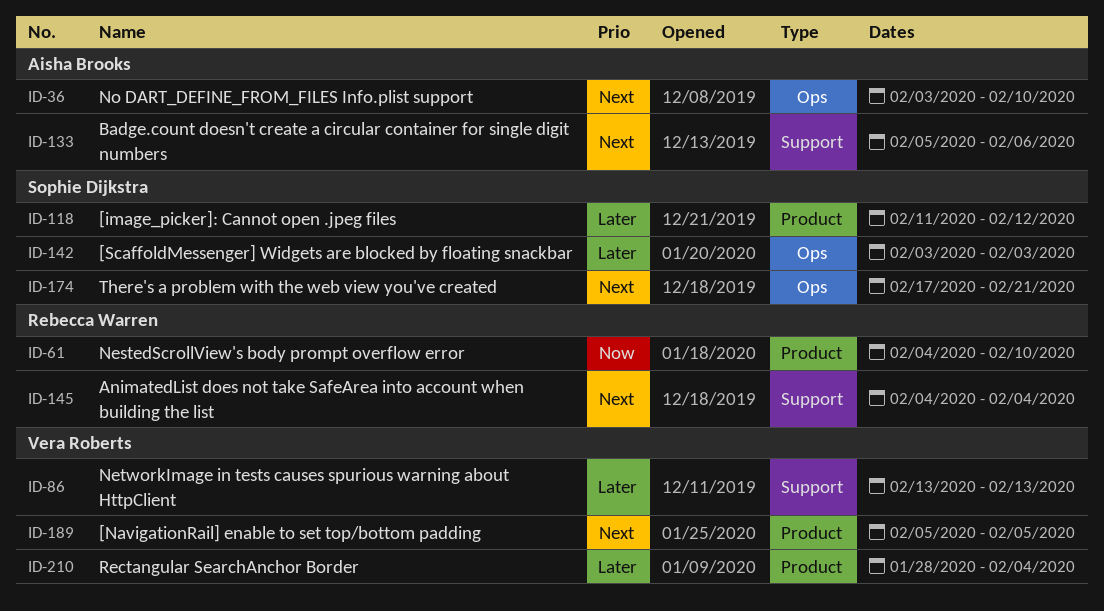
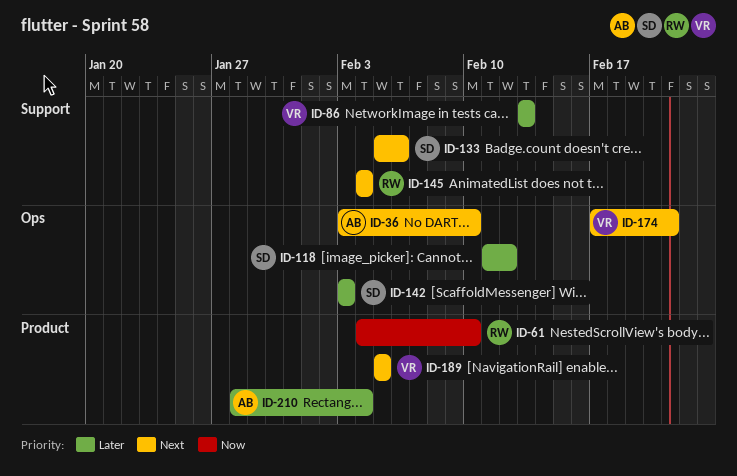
ID-118, label: Product -> Ops
ID-133, owner: Aisha Brooks -> Sophie Dijkstra
ID-174, owner: Sophie Dijkstra -> Vera Roberts
ID-210, owner: Vera Roberts -> Aisha Brooks

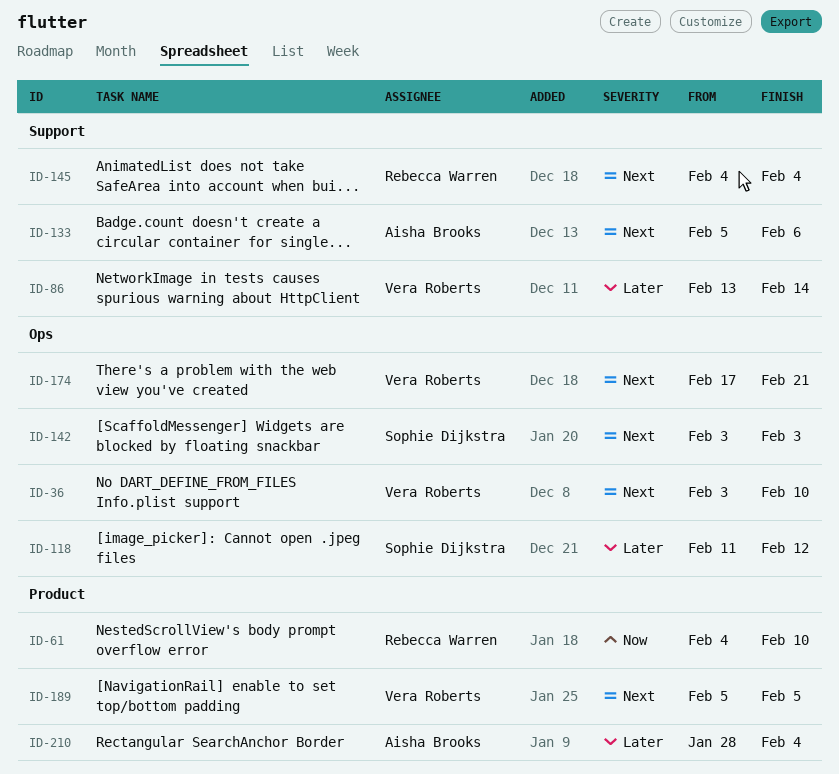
ID-36, owner: Aisha Brooks -> Vera Roberts
ID-86, due: Feb 13 -> Feb 14
ID-133, owner: Sophie Dijkstra -> Aisha Brooks
ID-142, priority: Later -> Next

